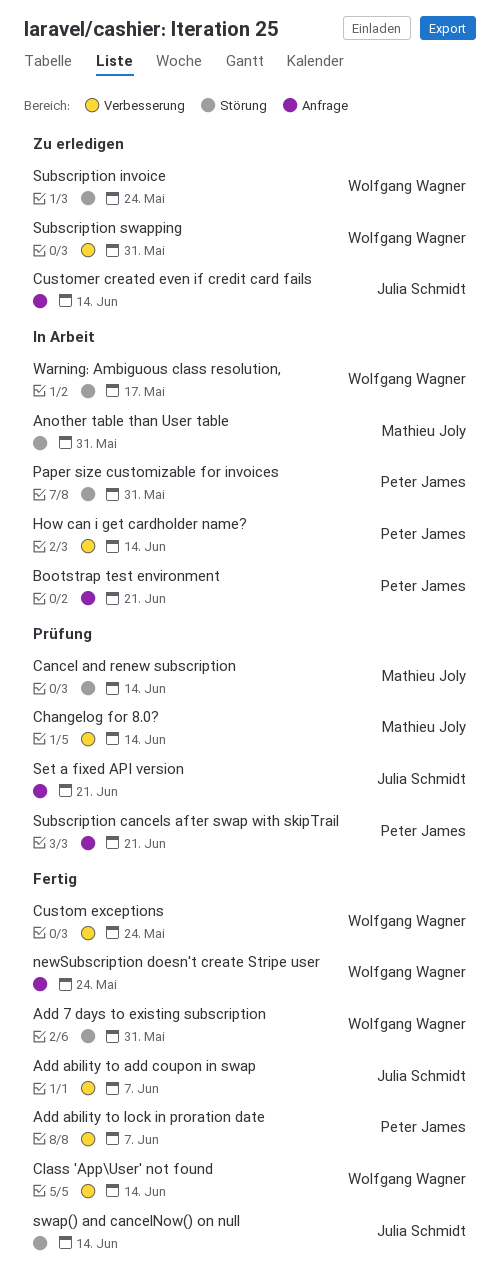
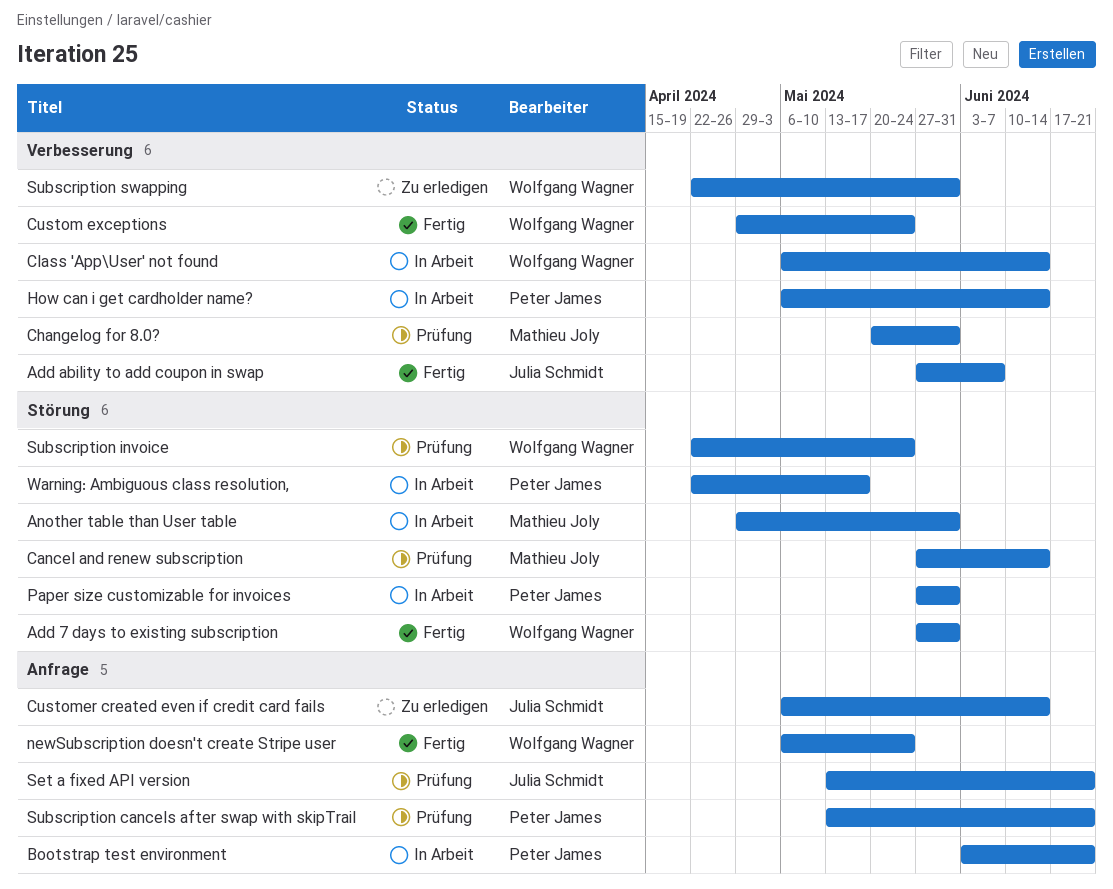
Add ability to lock in proration date: present -> none
Changelog for 8.0?, due: Jun 14 -> May 31
Class 'App\User' not found, status: Fertig -> In Arbeit
Subscription invoice, status: Zu erledigen -> Prüfung
swap() and cancelNow() on null: present -> none
Warning: Ambiguous class resolution,, owner: Wolfgang Wagner -> Peter James

